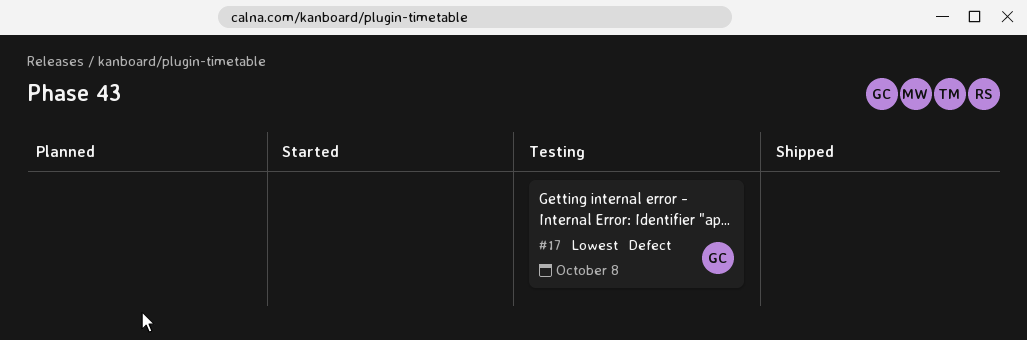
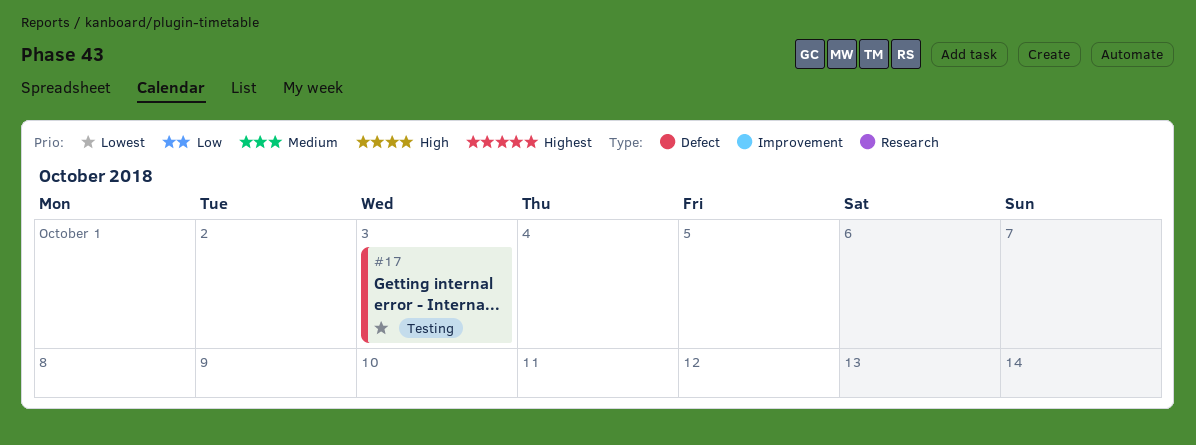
#17, due: Oct 8 -> Oct 3

